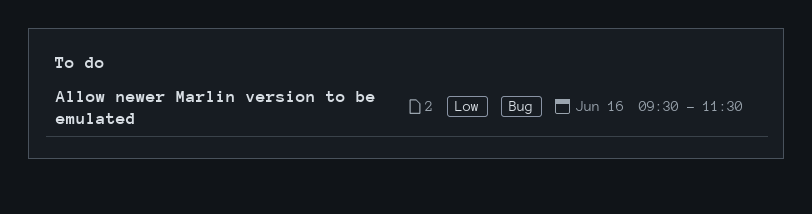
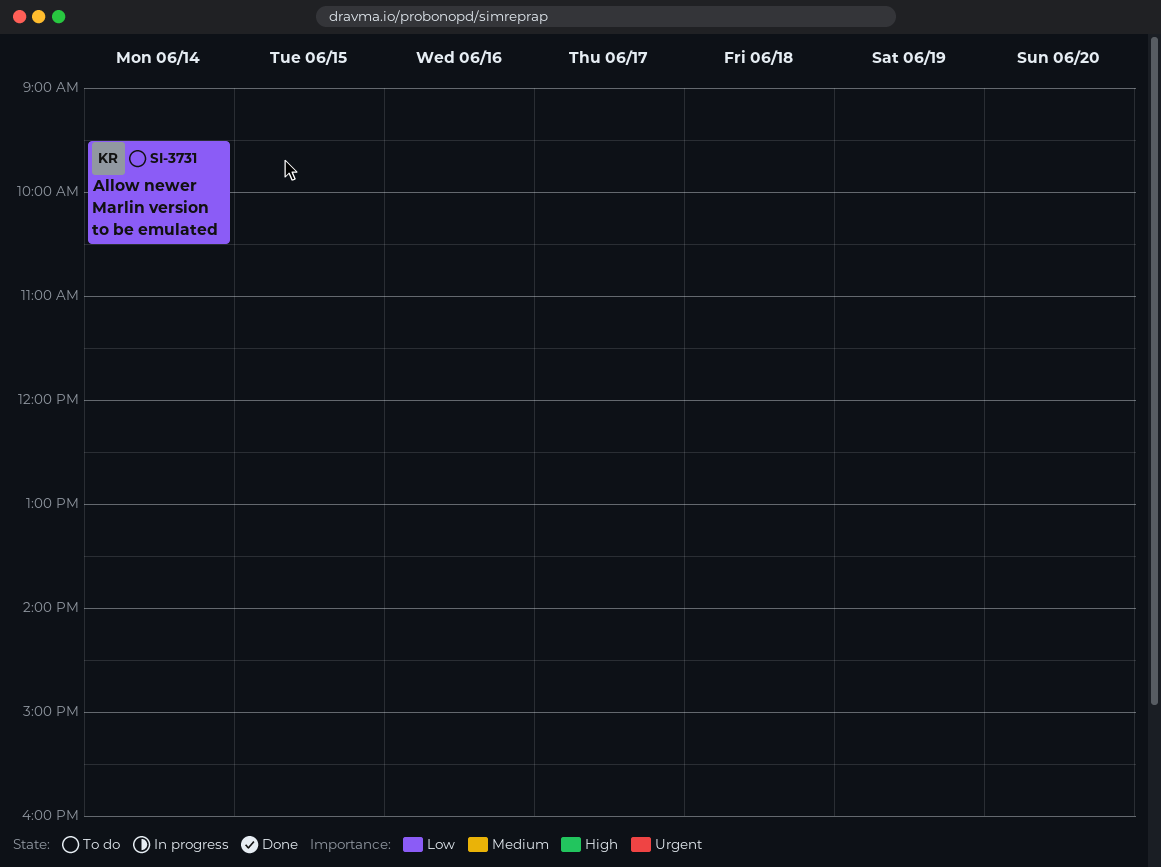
Allow newer Marlin version to be emulated, day: Jun 16 -> Jun 14
Allow newer Marlin version to be emulated, ends: 11:30 -> 10:30

